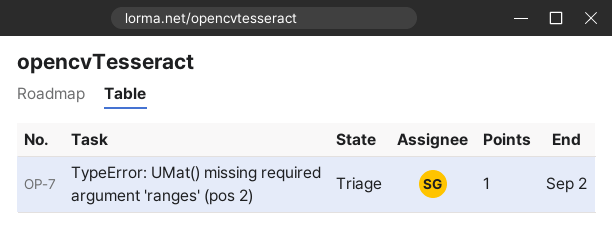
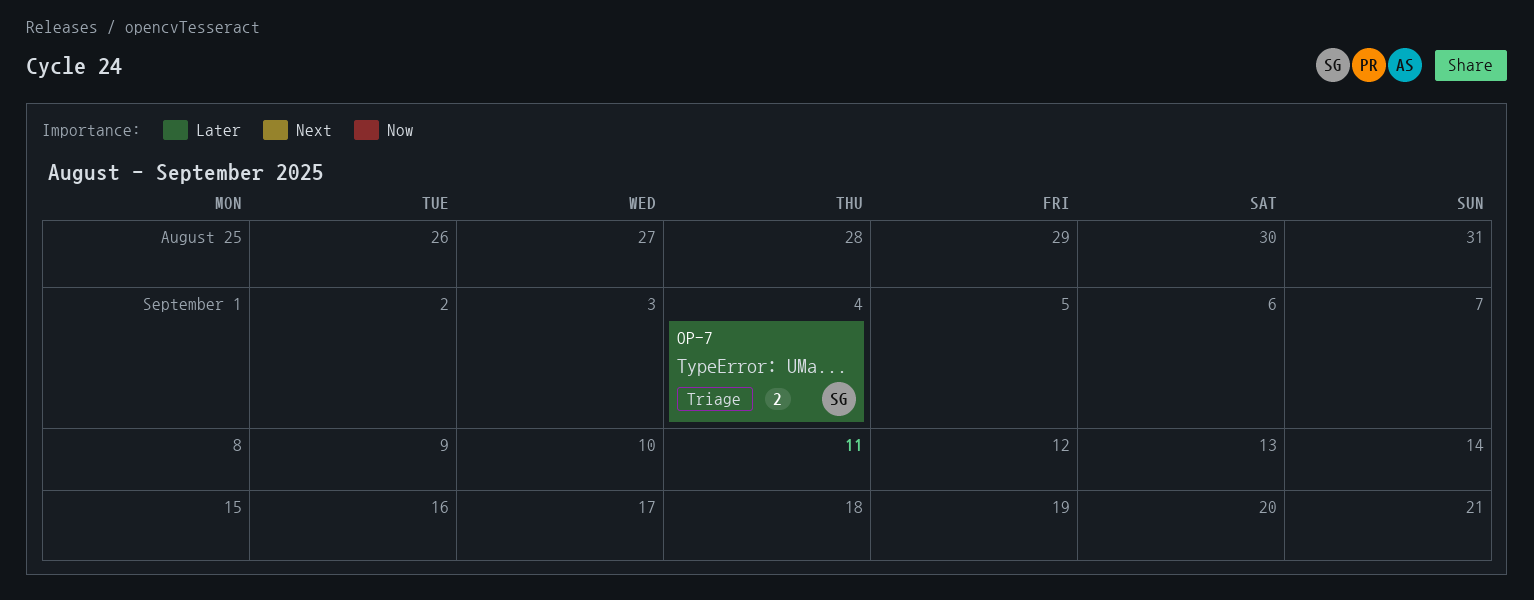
OP-7, estimate: 1 -> 2
OP-7, due: Sep 2 -> Sep 4

